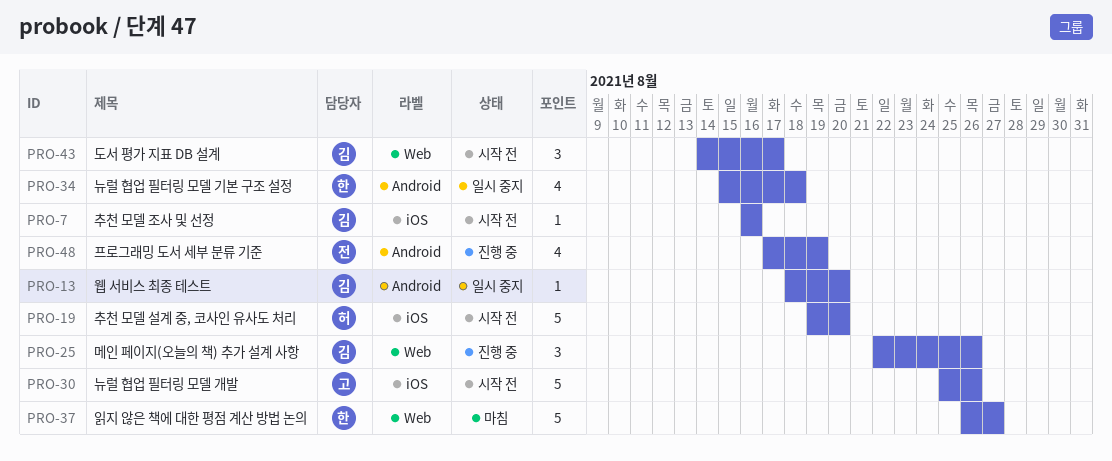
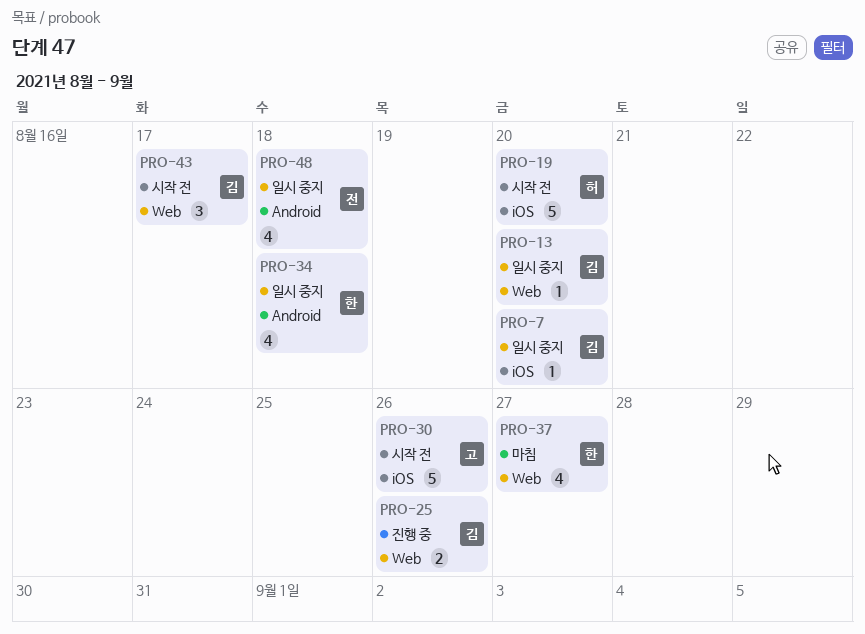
PRO-7, status: 시작 전 -> 일시 중지
PRO-7, due: Aug 16 -> Aug 20
PRO-13, label: Android -> Web
PRO-25, estimate: 3 -> 2
PRO-37, estimate: 5 -> 4
PRO-48, status: 진행 중 -> 일시 중지
PRO-48, due: Aug 19 -> Aug 18

